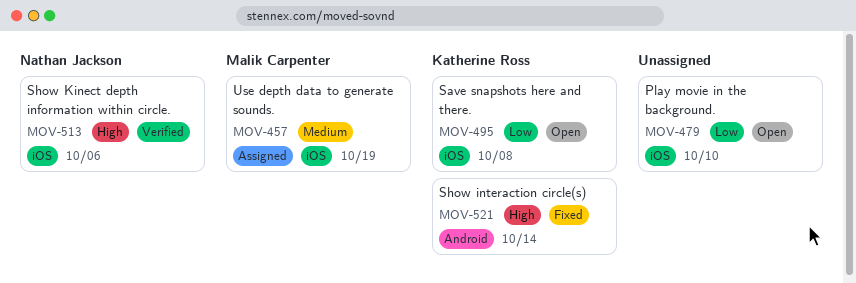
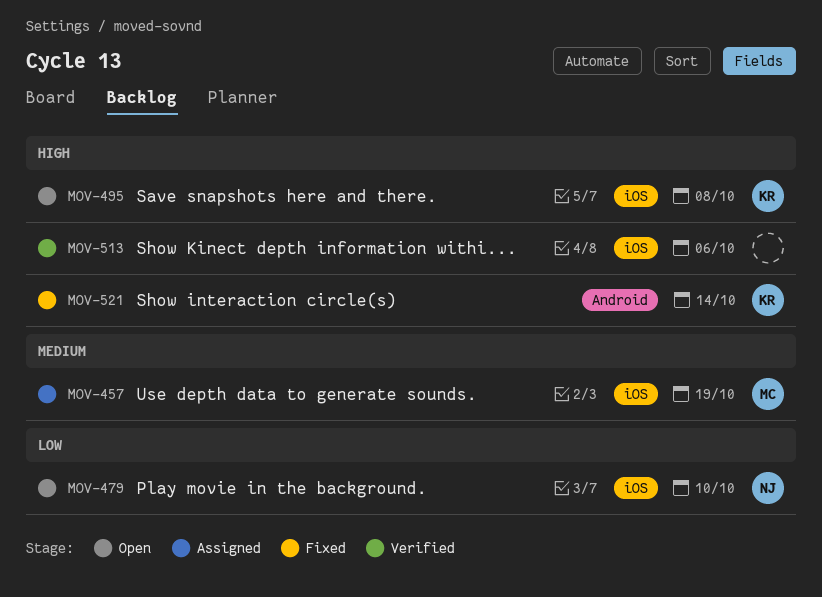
MOV-479, owner: none -> Nathan Jackson
MOV-495, priority: Low -> High
MOV-513, owner: Nathan Jackson -> none

